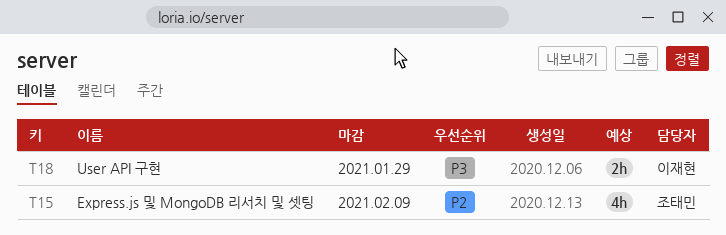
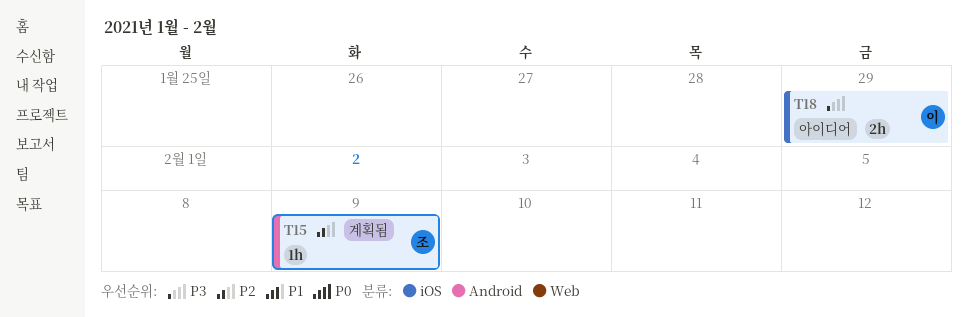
T15, estimate: 4h -> 1h

